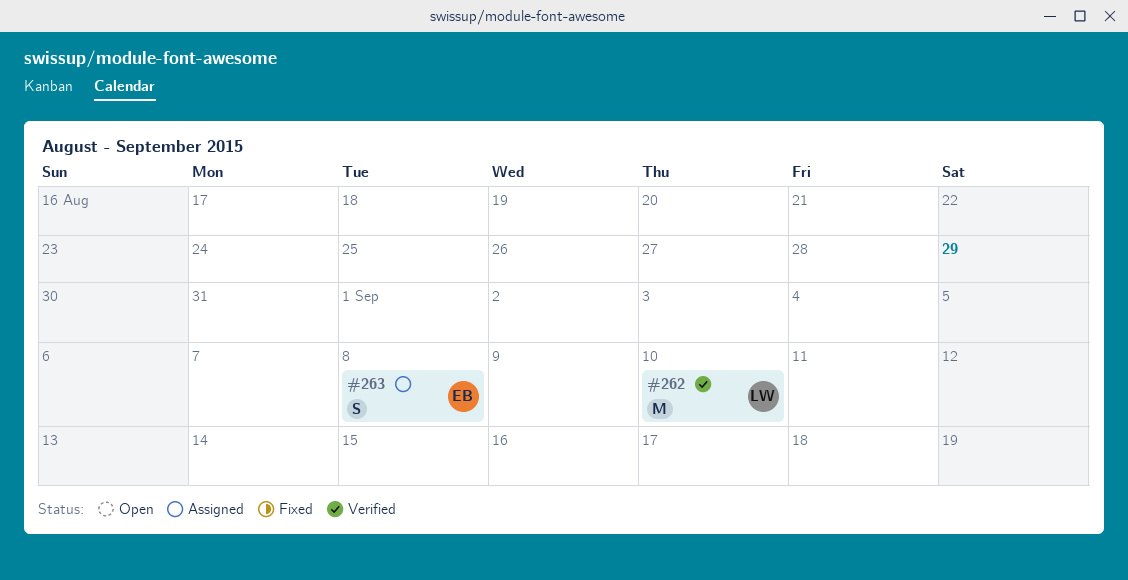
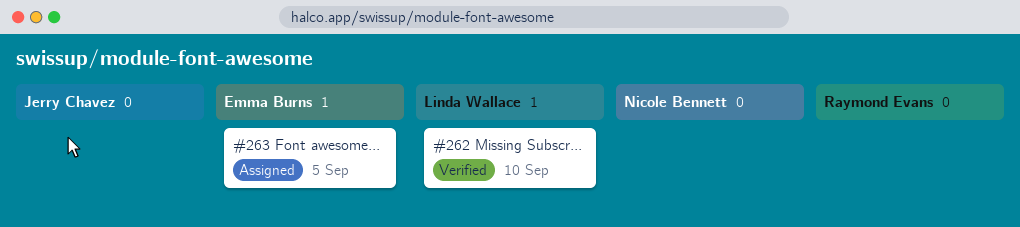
#263, due: Sep 8 -> Sep 5

